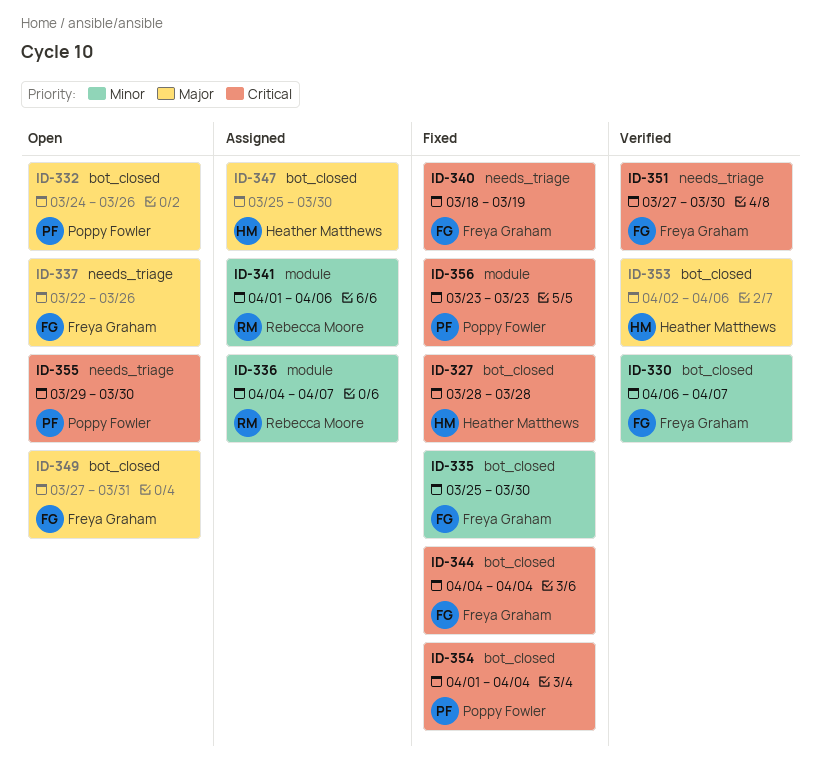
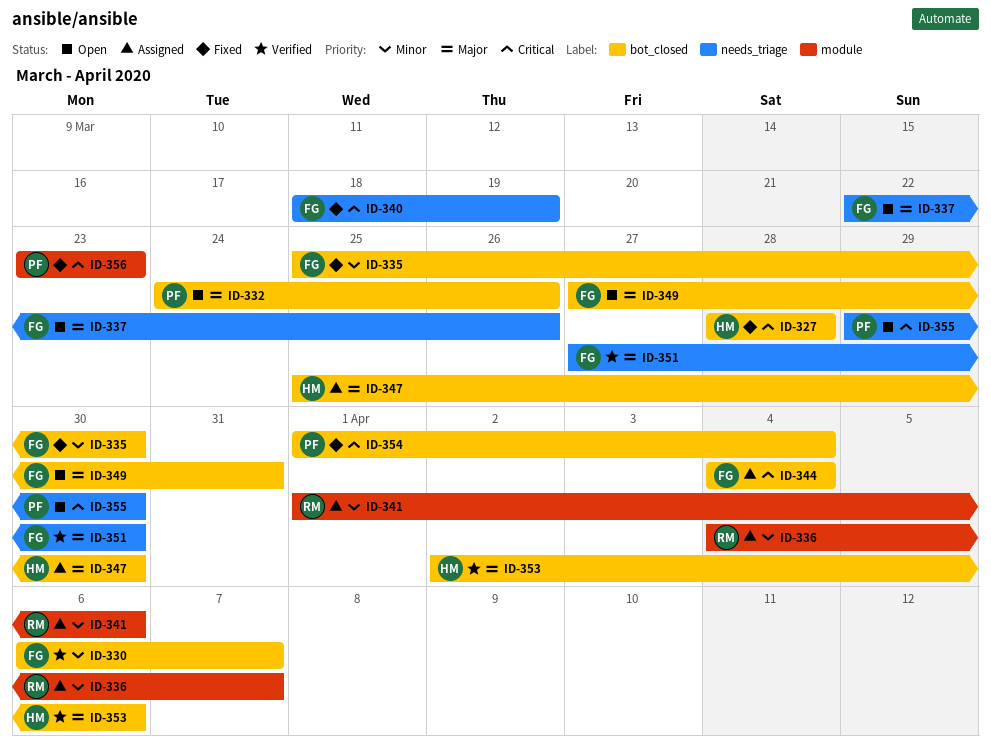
ID-344, status: Fixed -> Assigned
ID-351, priority: Critical -> Major

